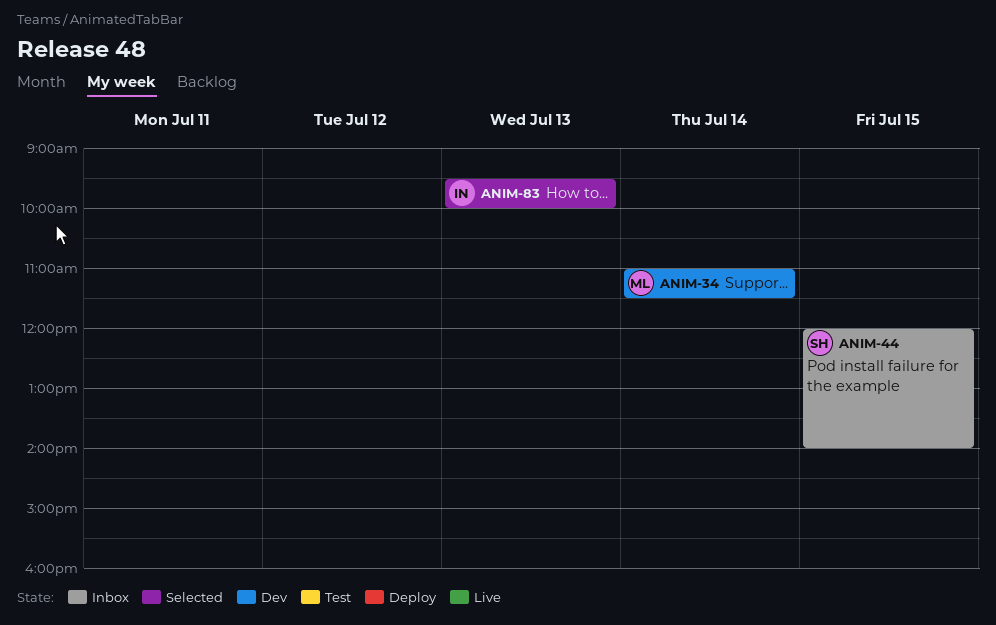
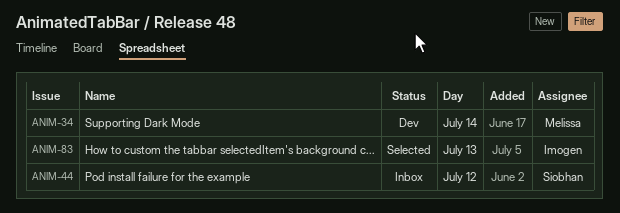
ANIM-44, day: Jul 15 -> Jul 12

